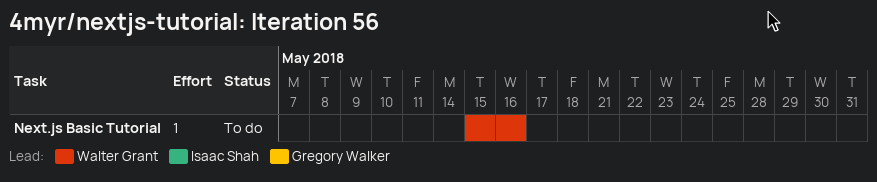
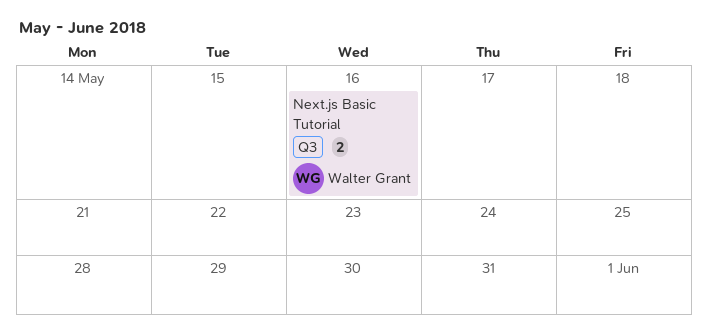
Next.js Basic Tutorial, estimate: 1 -> 2

